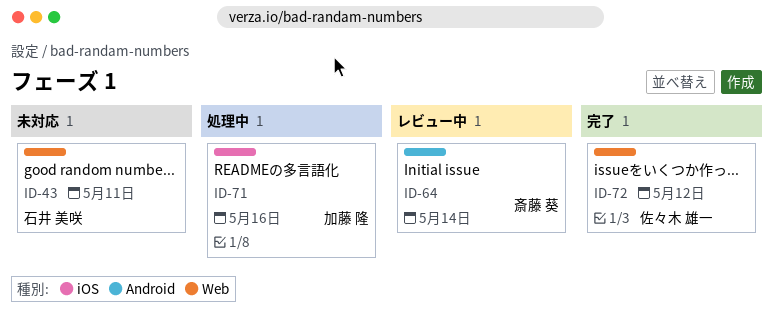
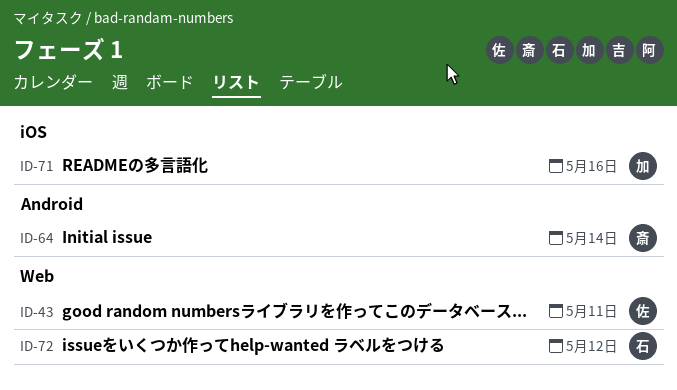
ID-43, owner: 石井 美咲 -> 佐々木 雄一
ID-72, owner: 佐々木 雄一 -> 石井 美咲

